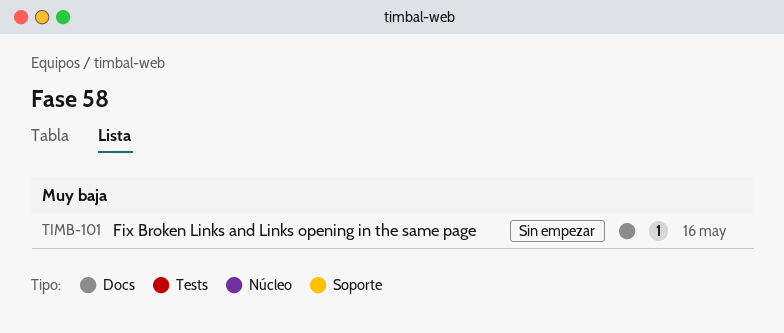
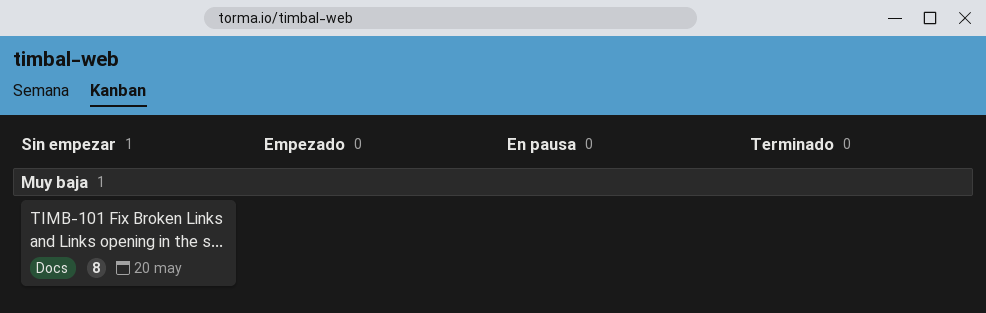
TIMB-101, estimate: 1 -> 8
TIMB-101, due: May 16 -> May 20

